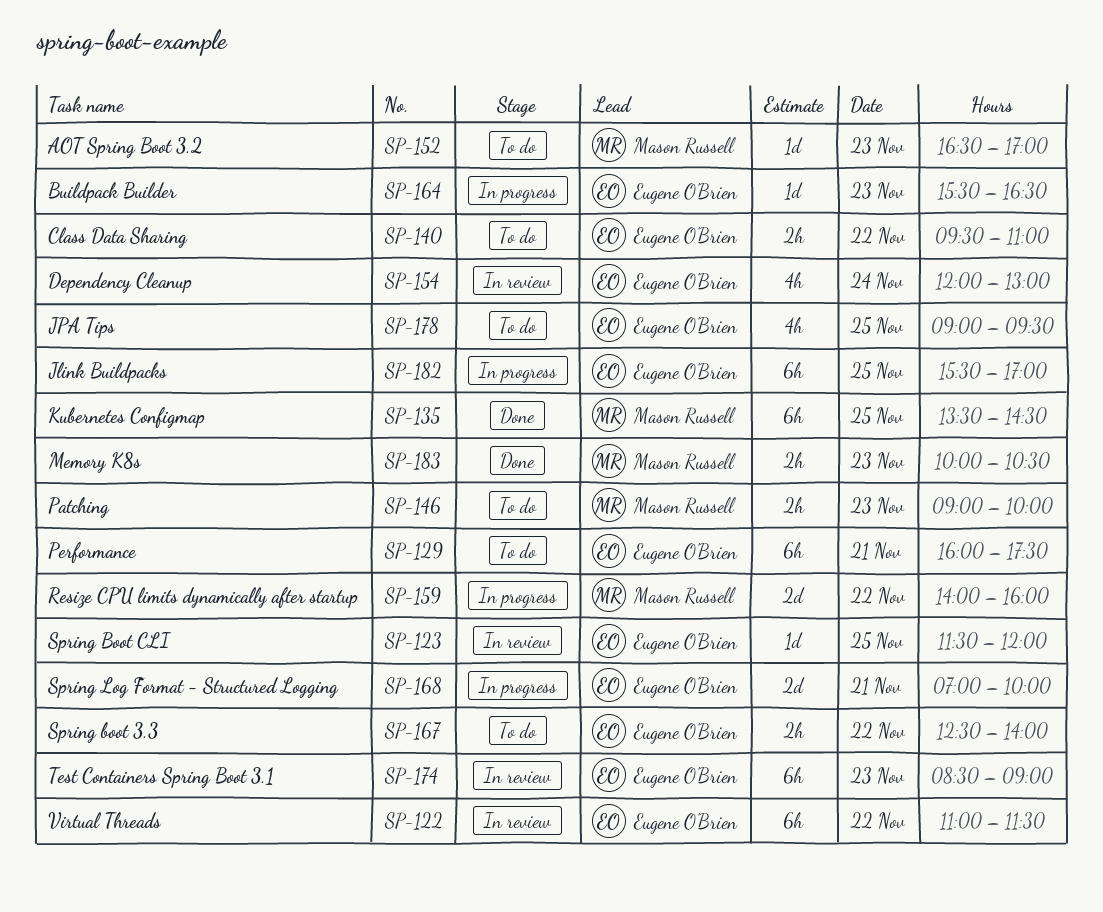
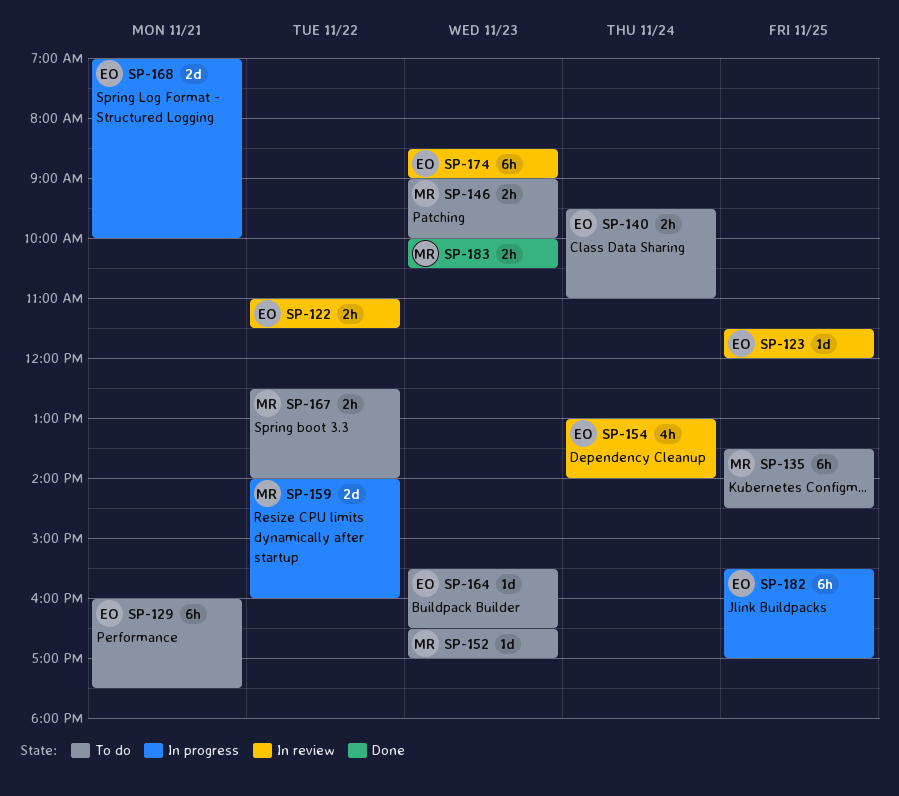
SP-122, estimate: 6h -> 2h
SP-135, status: Done -> To do
SP-140, day: Nov 22 -> Nov 24
SP-154, begins: 12:00 -> 13:00
SP-154, ends: 13:00 -> 14:00
SP-164, status: In progress -> To do
SP-167, owner: Eugene O'Brien -> Mason Russell
SP-178: present -> none

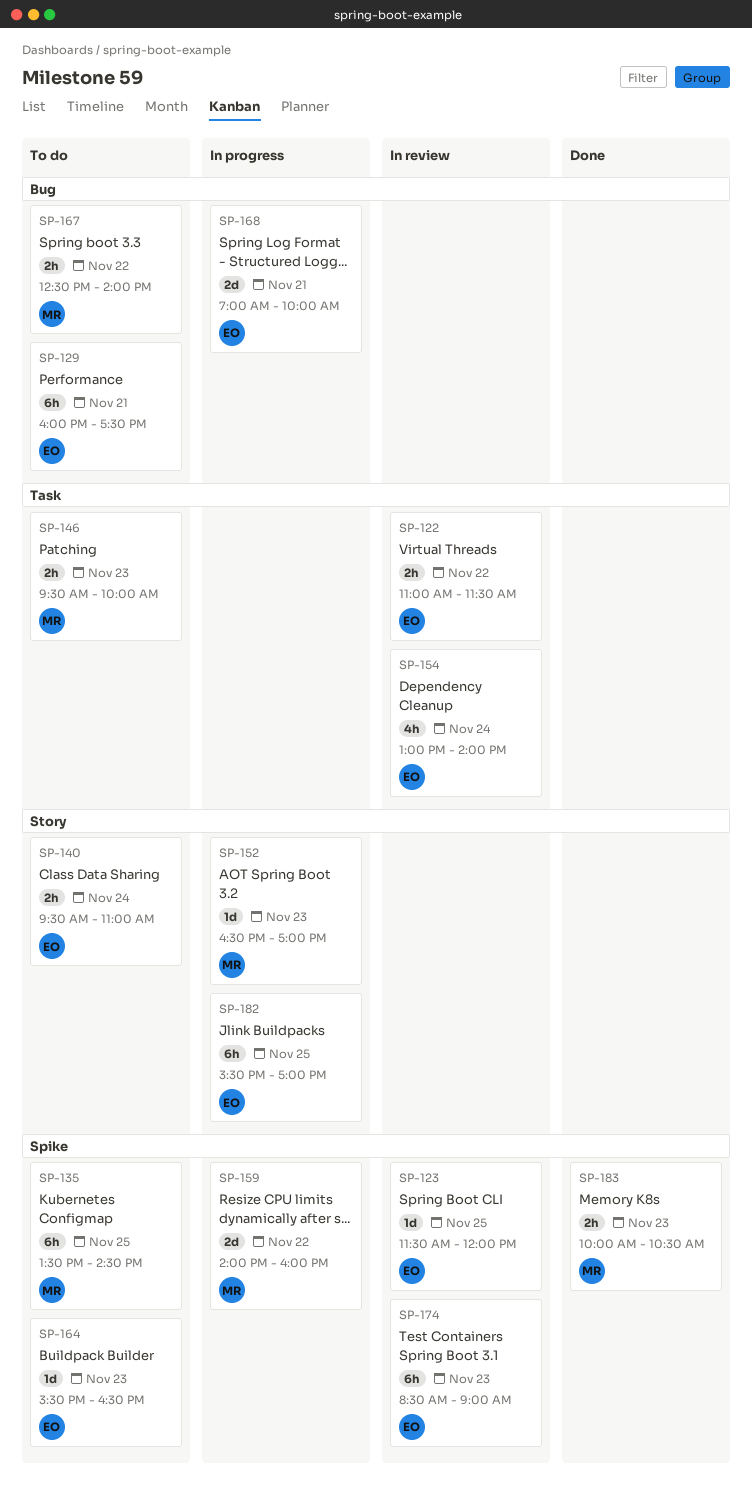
SP-146, begins: 09:00 -> 09:30
SP-152, status: To do -> In progress

